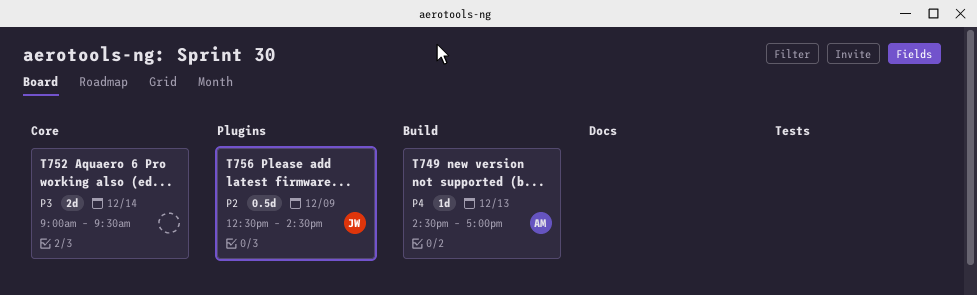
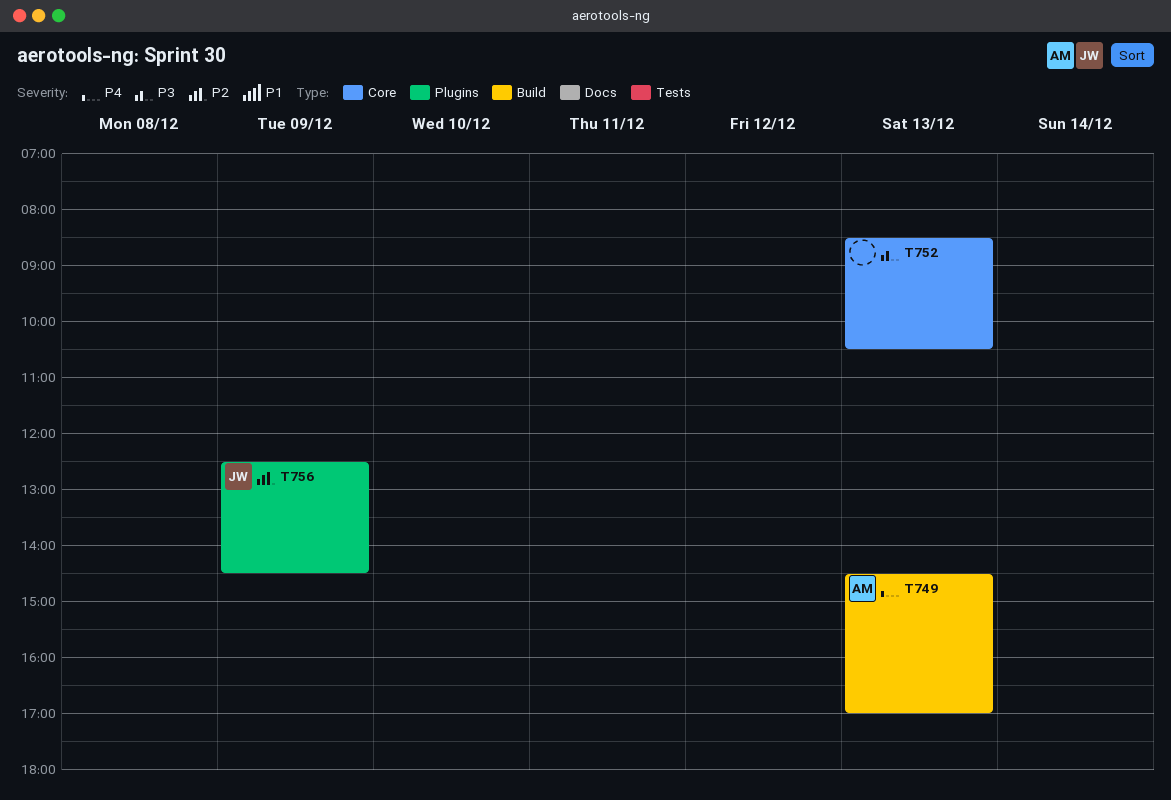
T752, day: Dec 14 -> Dec 13
T752, begins: 09:00 -> 08:30
T752, ends: 09:30 -> 10:30

